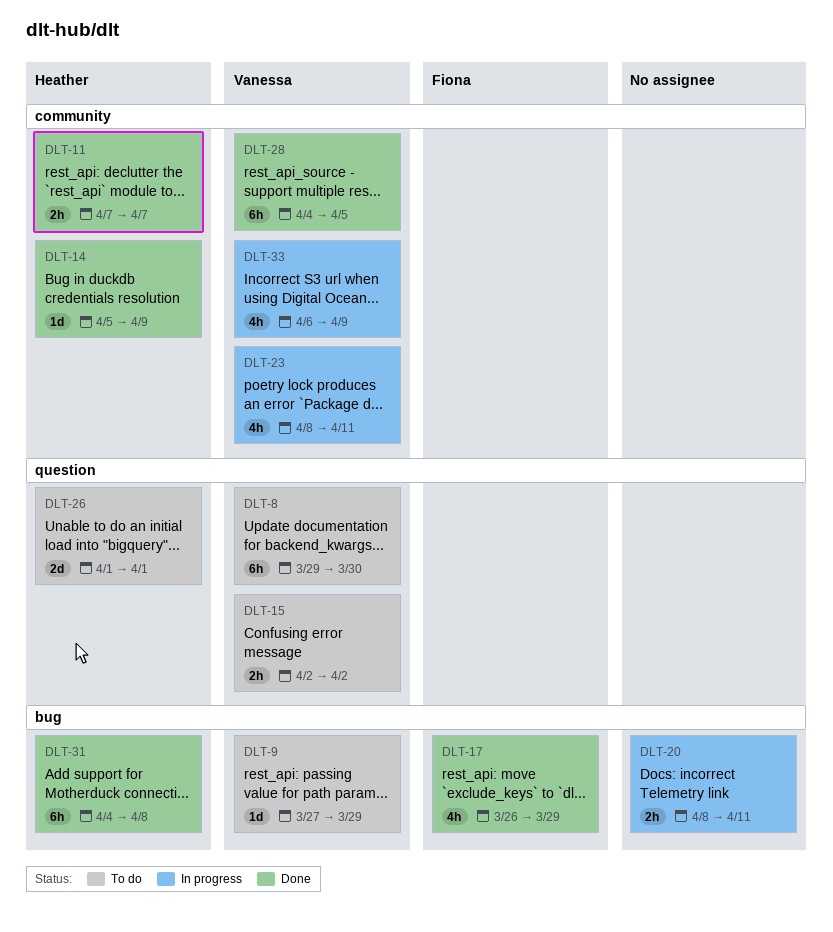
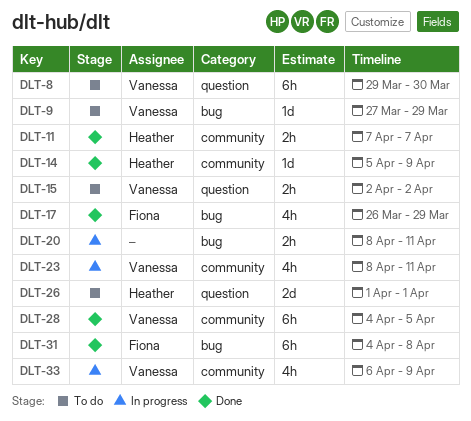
DLT-31, owner: Heather -> Fiona

